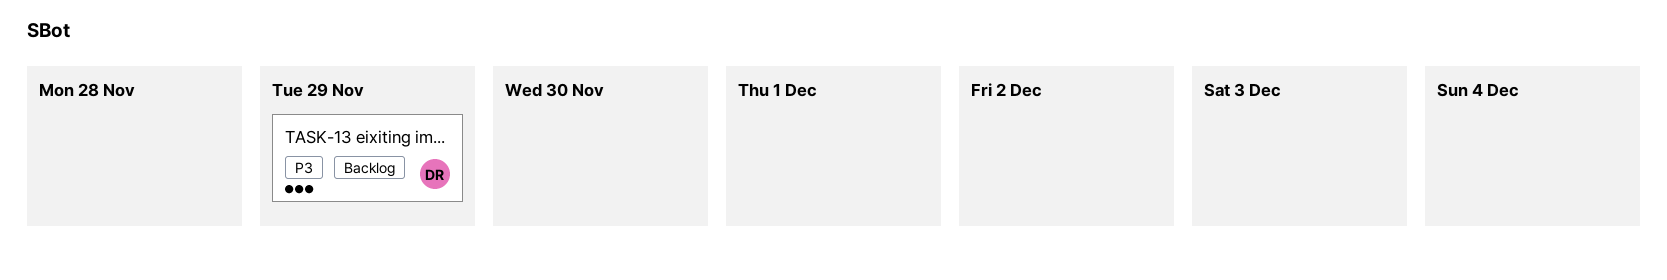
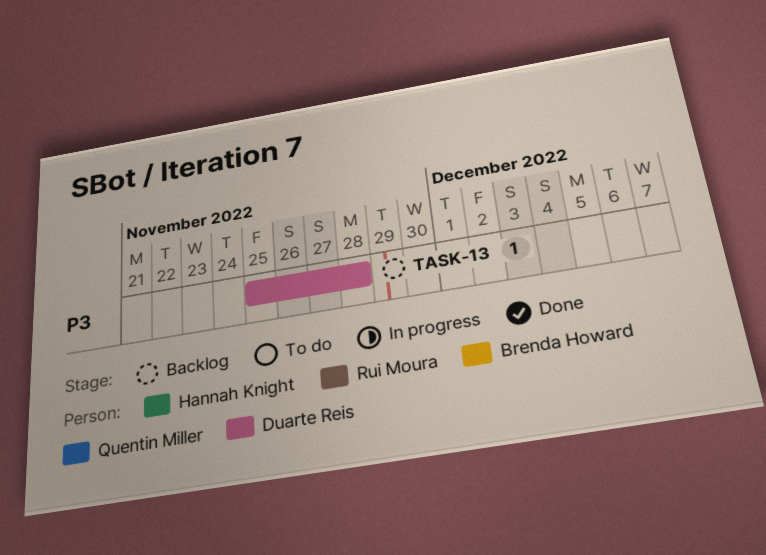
TASK-13, estimate: 3 -> 1
TASK-13, due: Nov 29 -> Nov 28

